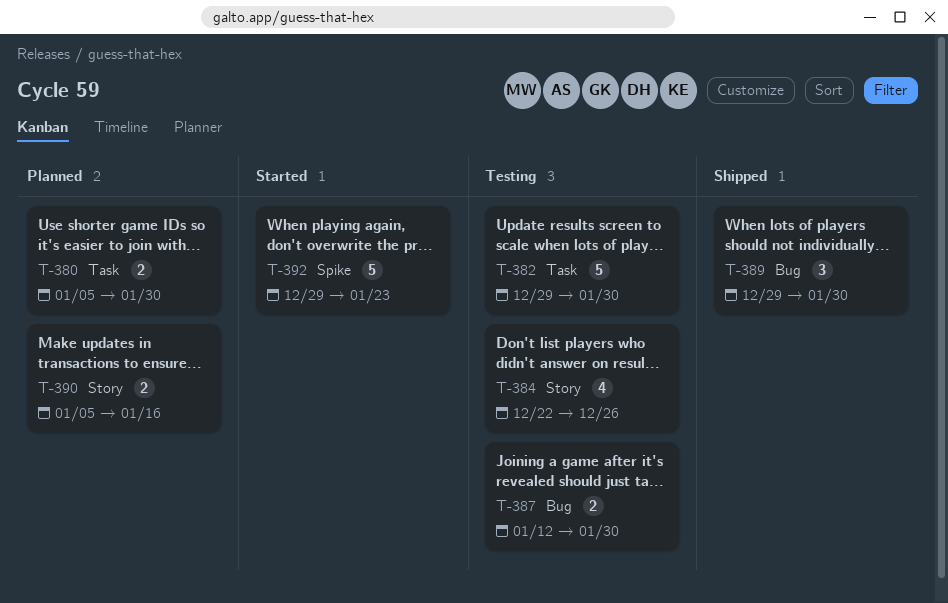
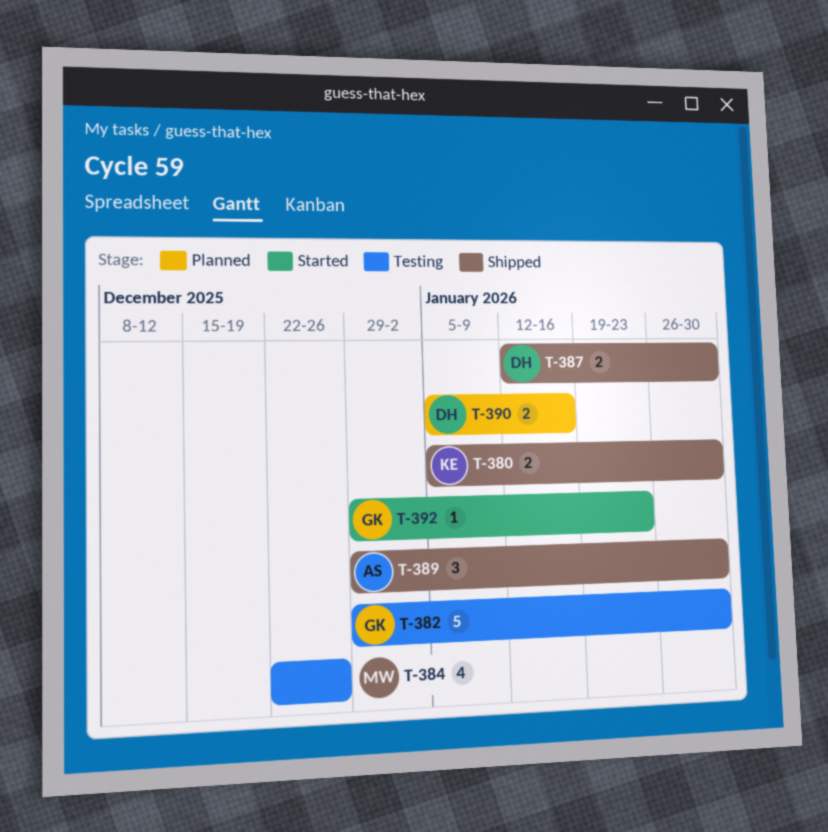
T-380, status: Planned -> Shipped
T-387, status: Testing -> Shipped
T-392, estimate: 5 -> 1

